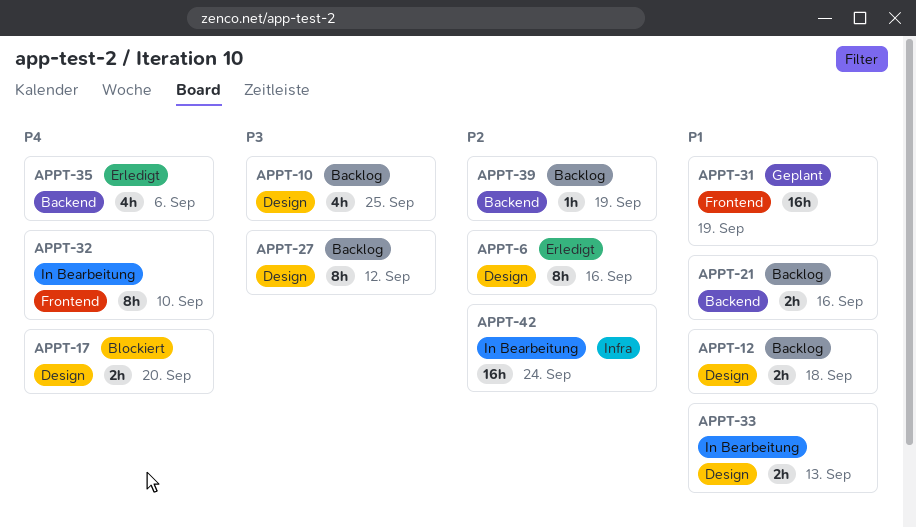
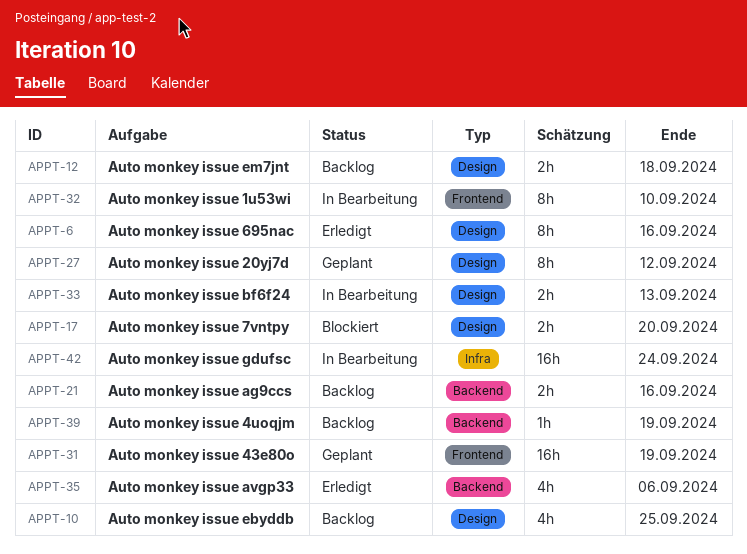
APPT-27, status: Backlog -> Geplant

